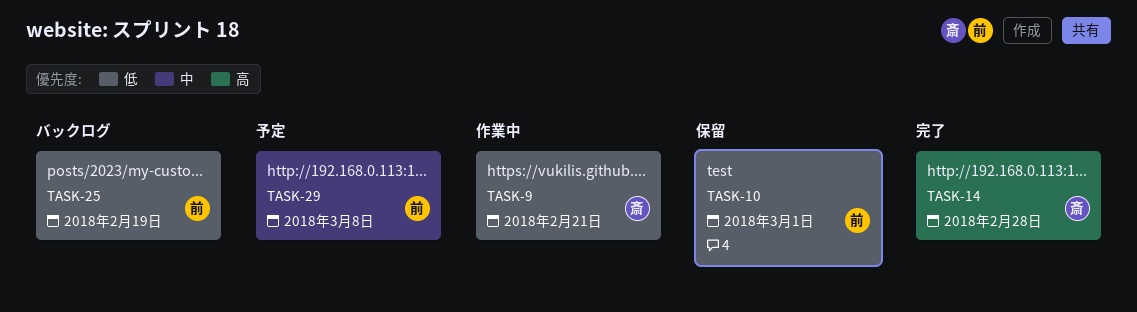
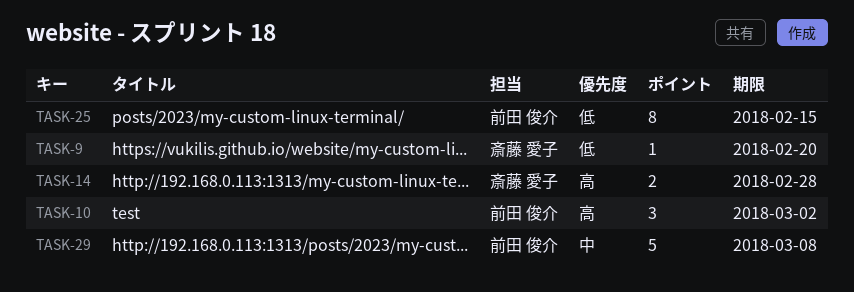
TASK-9, due: Feb 21 -> Feb 20
TASK-10, priority: 低 -> 高
TASK-10, due: Mar 1 -> Mar 2
TASK-25, due: Feb 19 -> Feb 15

